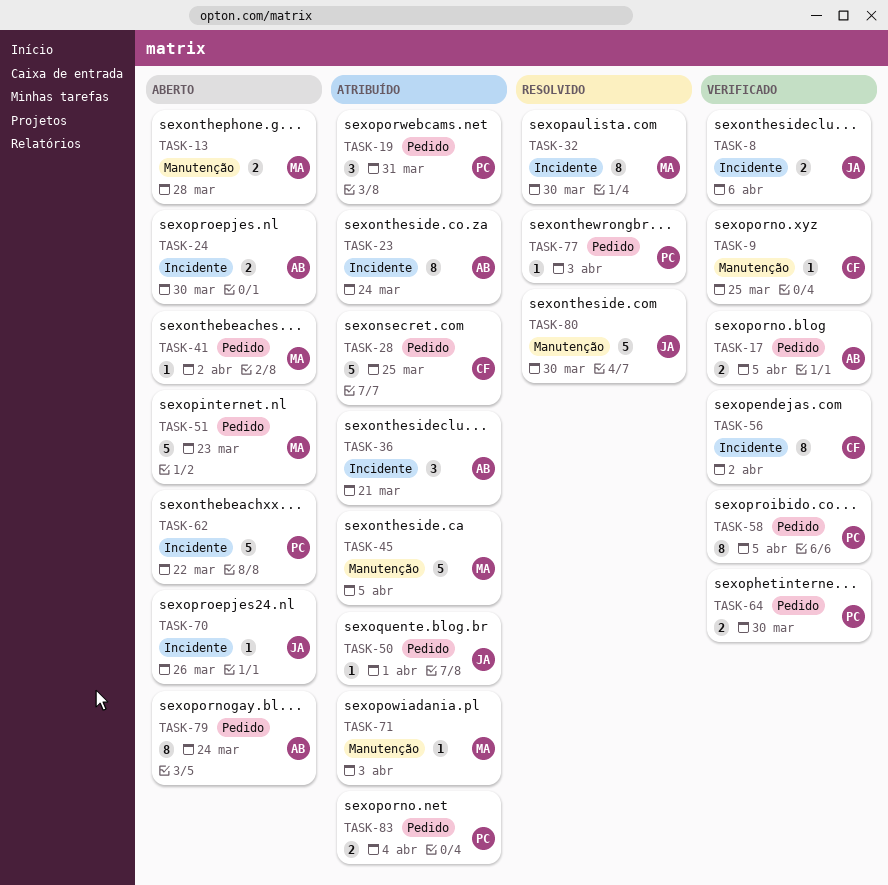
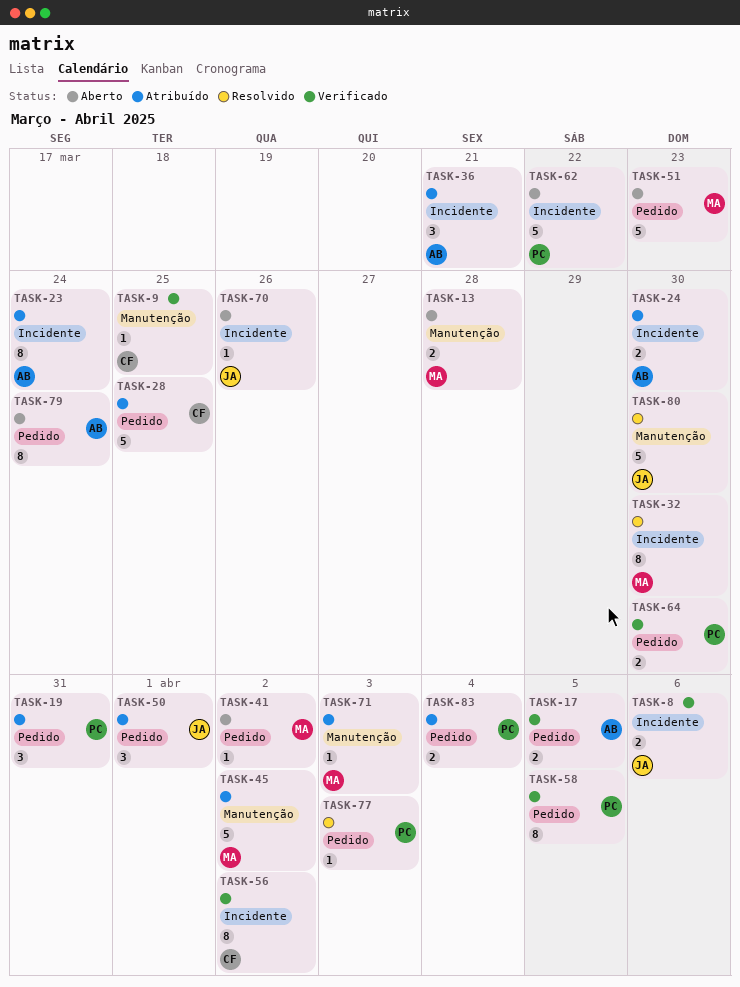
TASK-24, status: Aberto -> Atribuído
TASK-45, due: Apr 5 -> Apr 2
TASK-50, estimate: 1 -> 3

